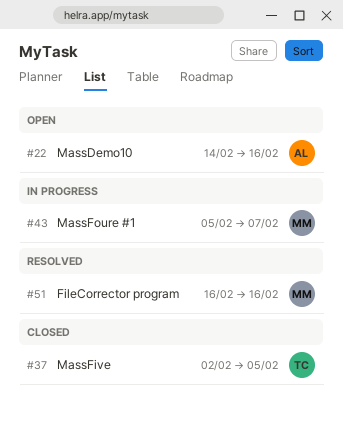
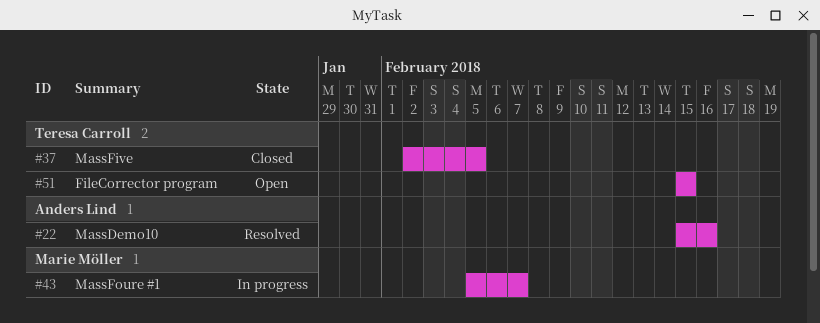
#22, status: Open -> Resolved
#22, start: Feb 14 -> Feb 15
#51, status: Resolved -> Open
#51, owner: Marie Möller -> Teresa Carroll
#51, start: Feb 16 -> Feb 15
#51, due: Feb 16 -> Feb 15

